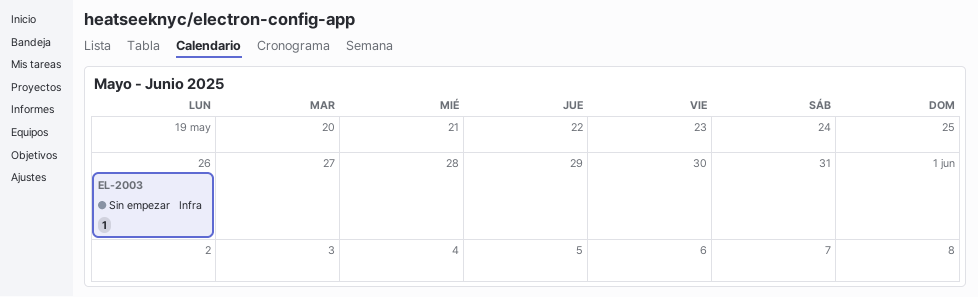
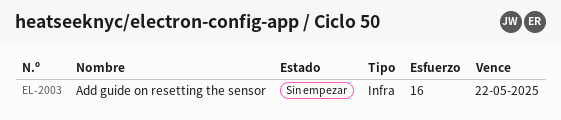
EL-2003, estimate: 1 -> 16
EL-2003, due: May 26 -> May 22

